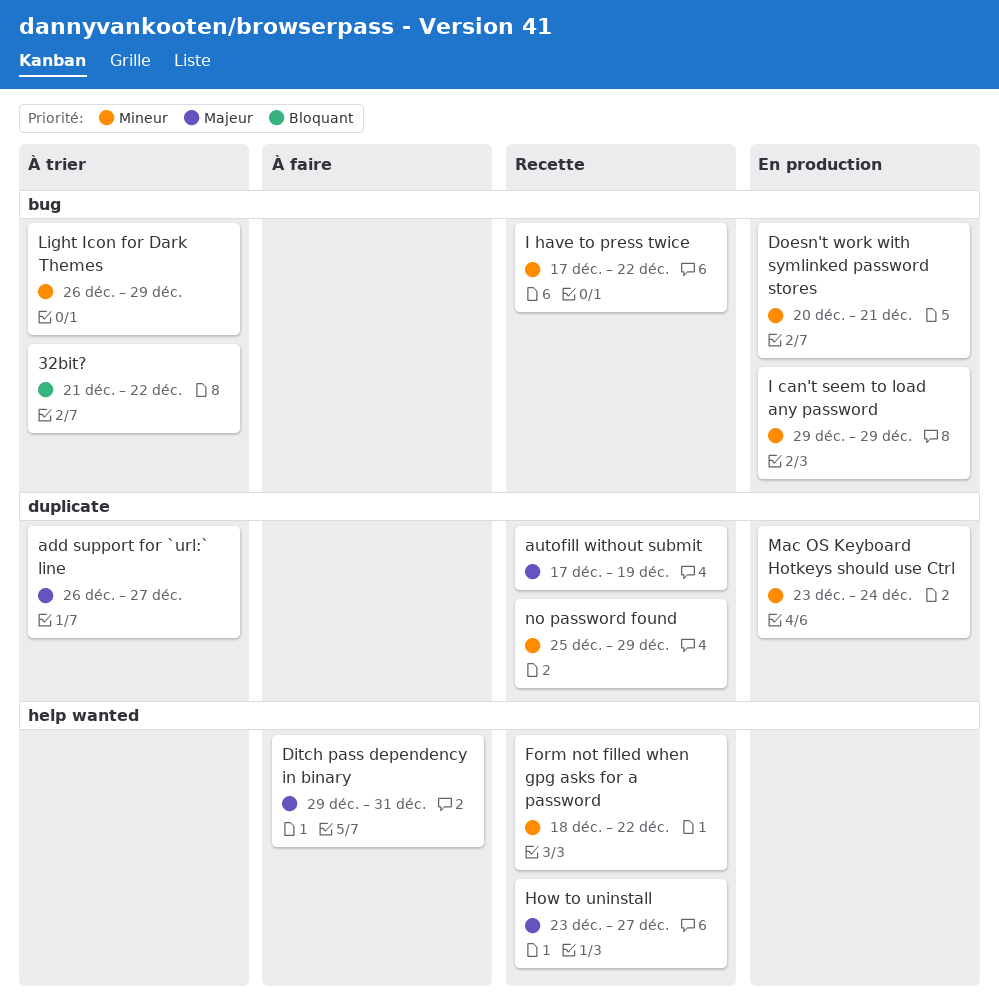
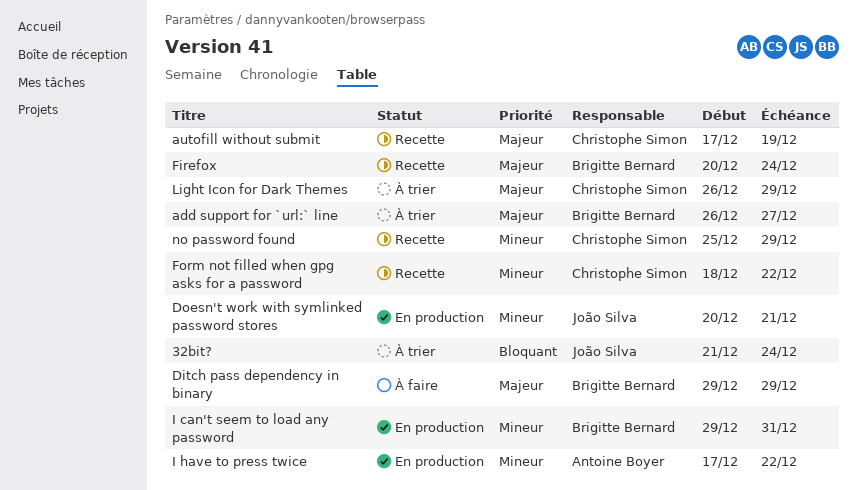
32bit?, due: Dec 22 -> Dec 24
Ditch pass dependency in binary, due: Dec 31 -> Dec 29
Firefox: none -> present
How to uninstall: present -> none
I can't seem to load any password, due: Dec 29 -> Dec 31
I have to press twice, status: Recette -> En production
Light Icon for Dark Themes, priority: Mineur -> Majeur
Mac OS Keyboard Hotkeys should use Ctrl: present -> none

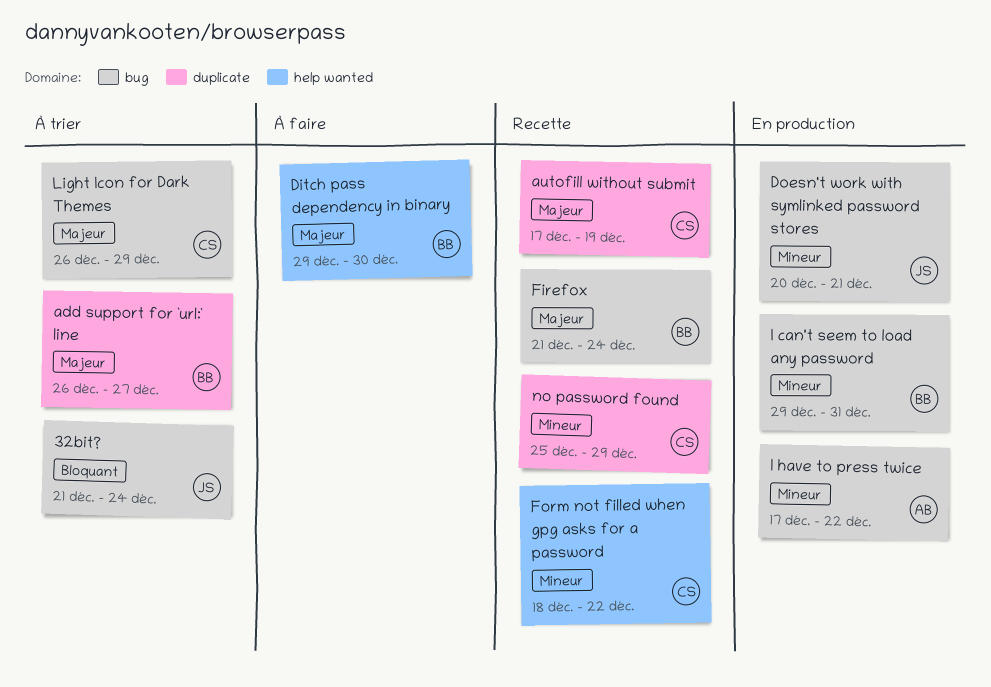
Ditch pass dependency in binary, due: Dec 29 -> Dec 30
Firefox, start: Dec 20 -> Dec 21

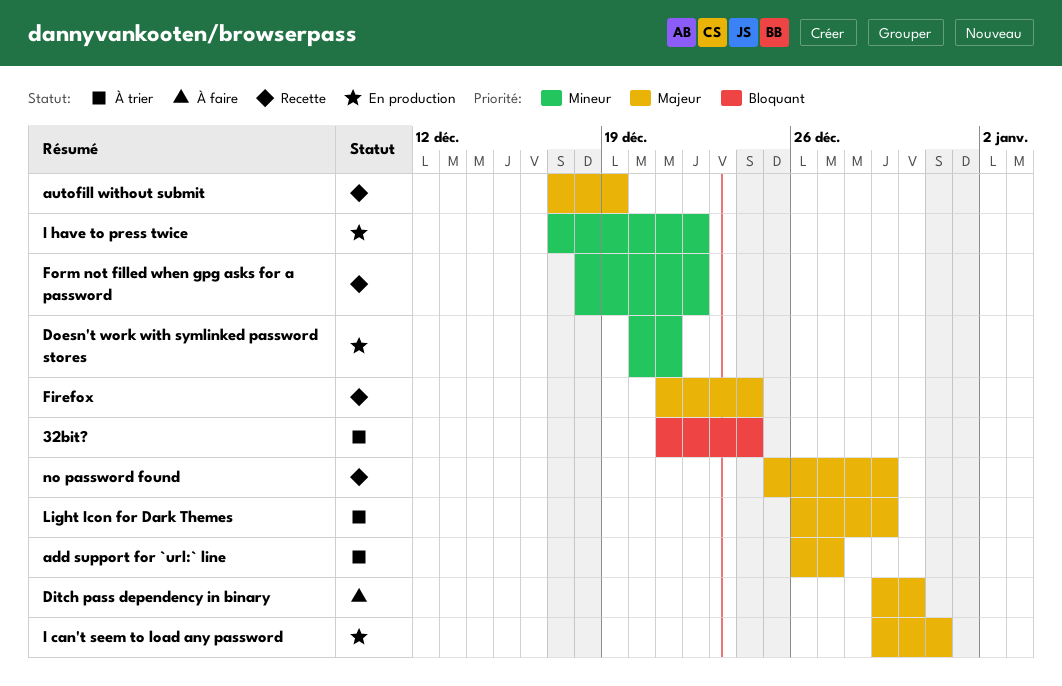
I can't seem to load any password, priority: Mineur -> Majeur
no password found, priority: Mineur -> Majeur

